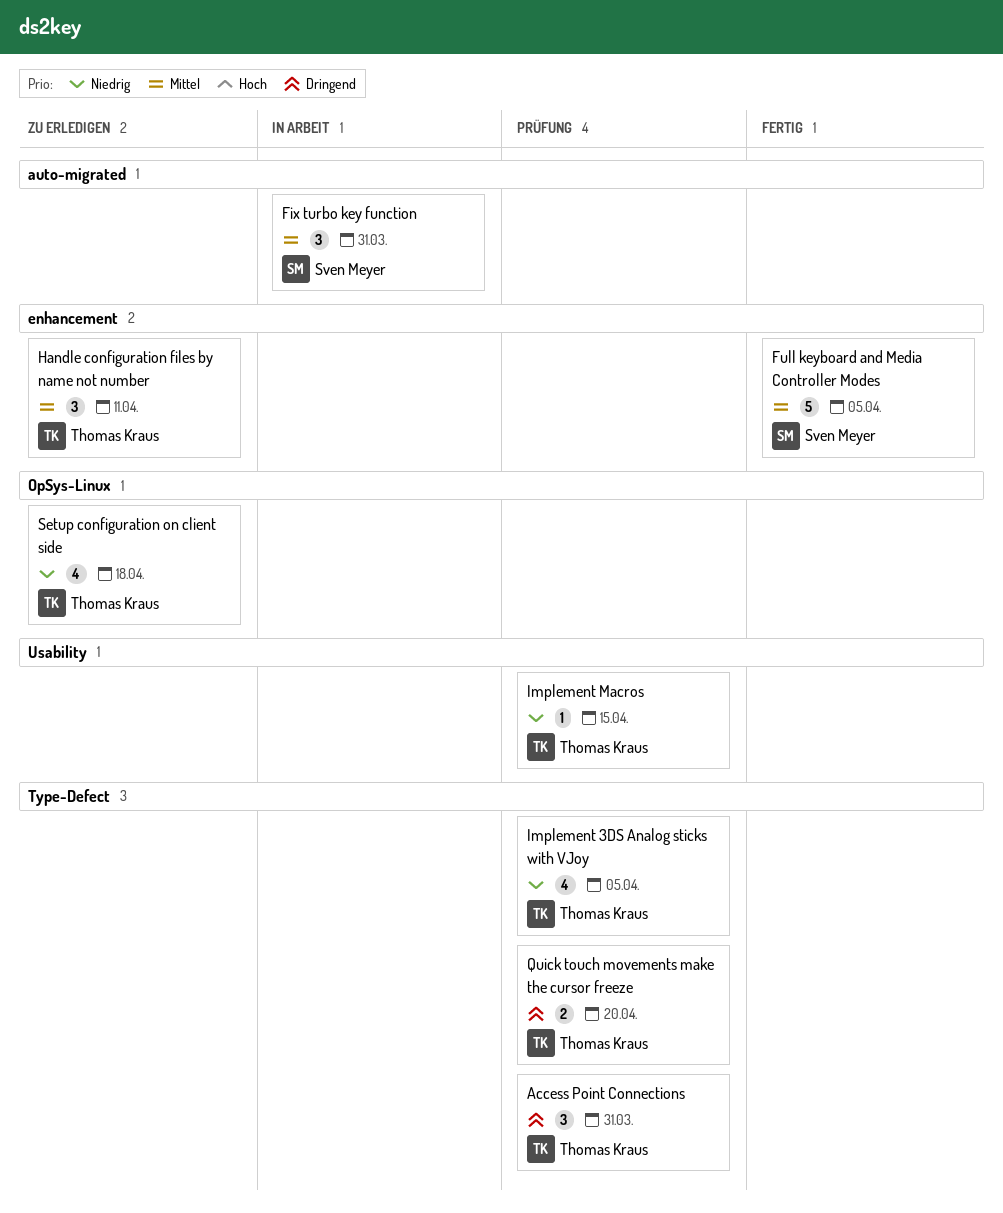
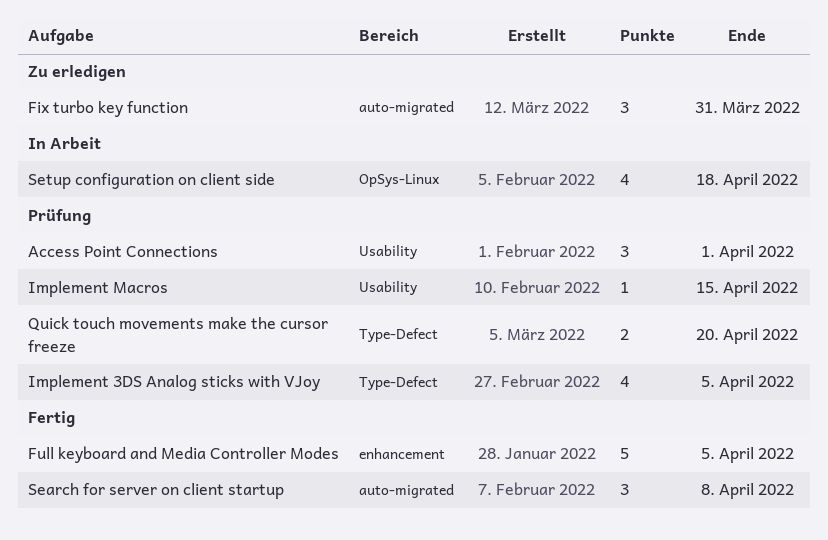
Access Point Connections, label: Type-Defect -> Usability
Access Point Connections, due: Mar 31 -> Apr 1
Fix turbo key function, status: In Arbeit -> Zu erledigen
Handle configuration files by name not number: present -> none
Search for server on client startup: none -> present
Setup configuration on client side, status: Zu erledigen -> In Arbeit

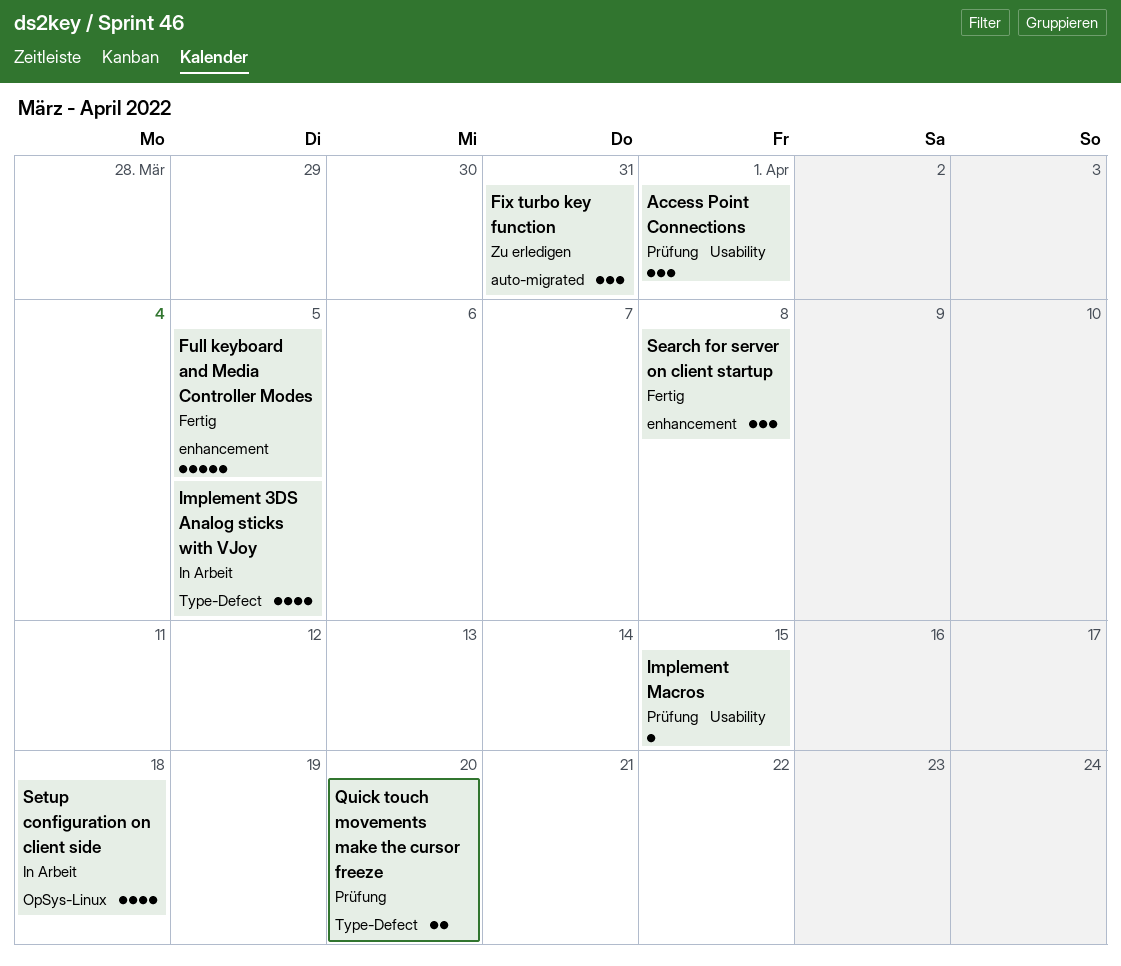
Implement 3DS Analog sticks with VJoy, status: Prüfung -> In Arbeit
Search for server on client startup, label: auto-migrated -> enhancement

